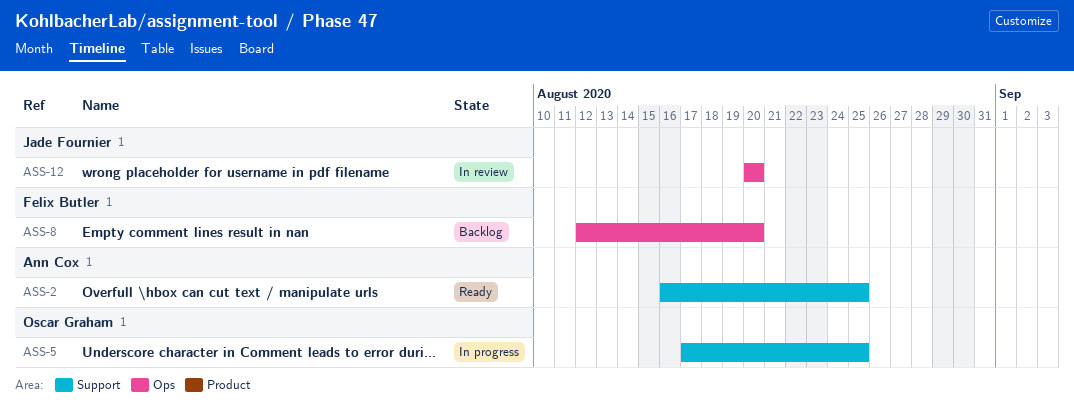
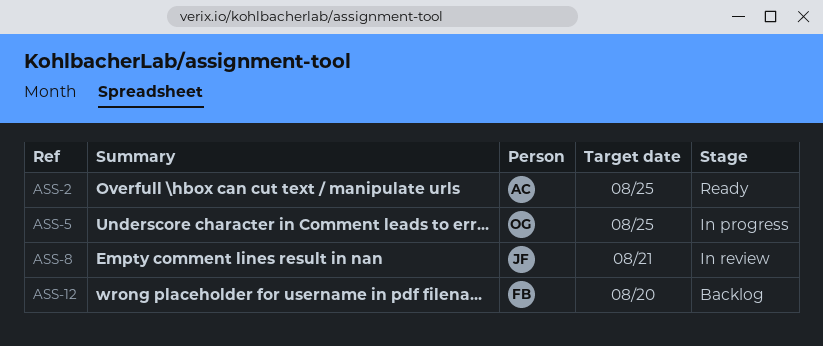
ASS-8, status: Backlog -> In review
ASS-8, owner: Felix Butler -> Jade Fournier
ASS-8, due: Aug 20 -> Aug 21
ASS-12, status: In review -> Backlog
ASS-12, owner: Jade Fournier -> Felix Butler

